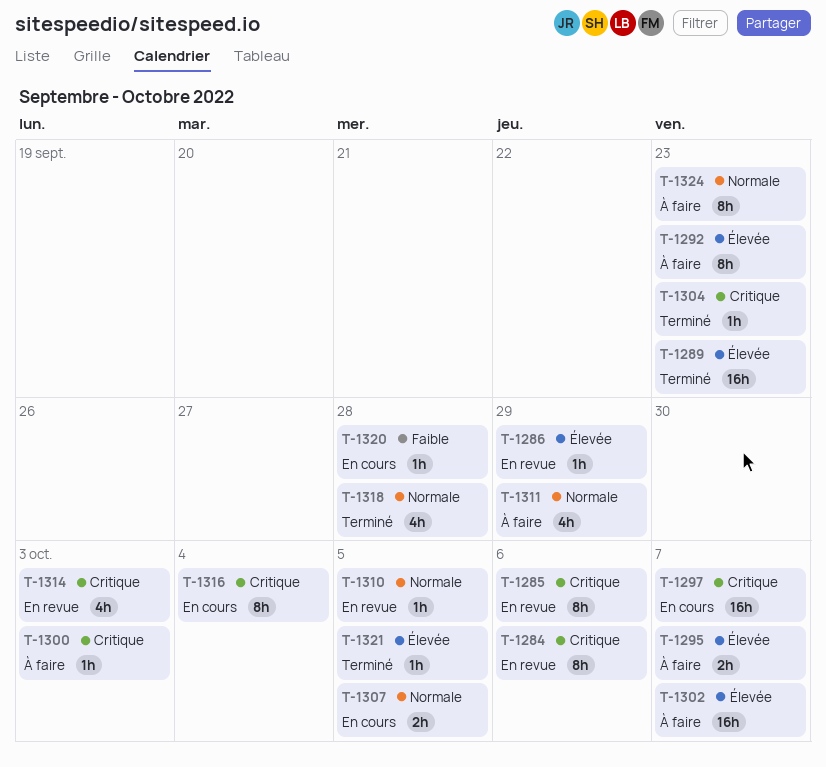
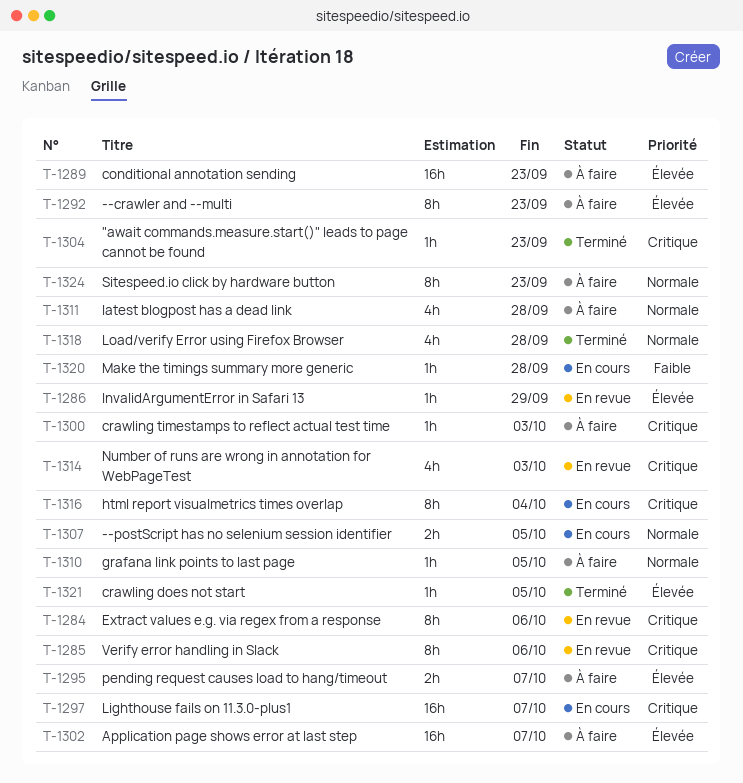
T-1289, status: Terminé -> À faire
T-1310, status: En revue -> À faire
T-1311, due: Sep 29 -> Sep 28

